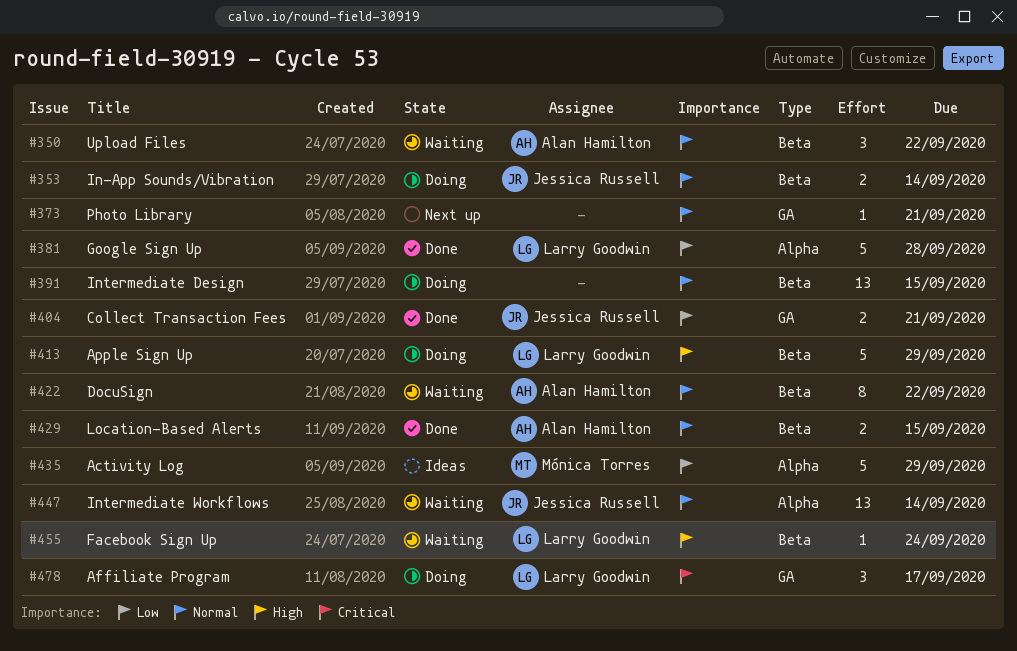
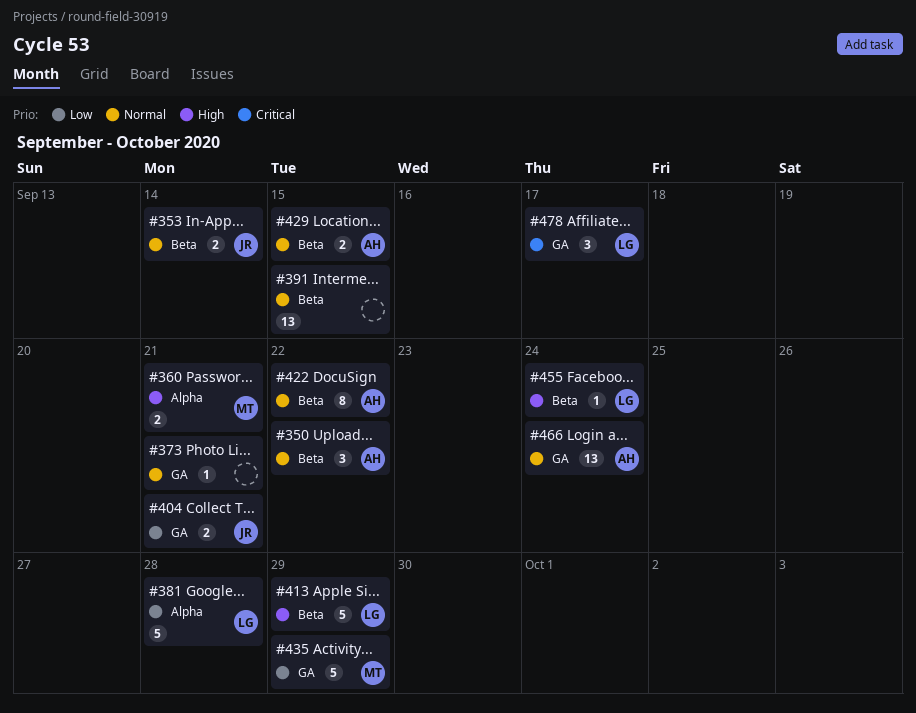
#360: none -> present
#435, label: Alpha -> GA
#447: present -> none
#466: none -> present

